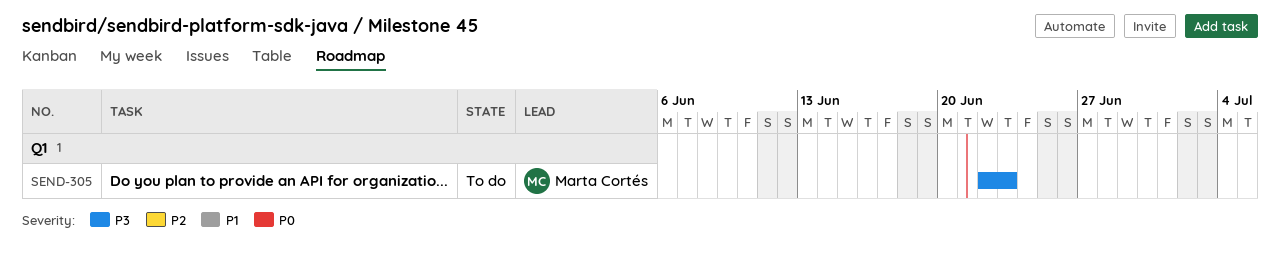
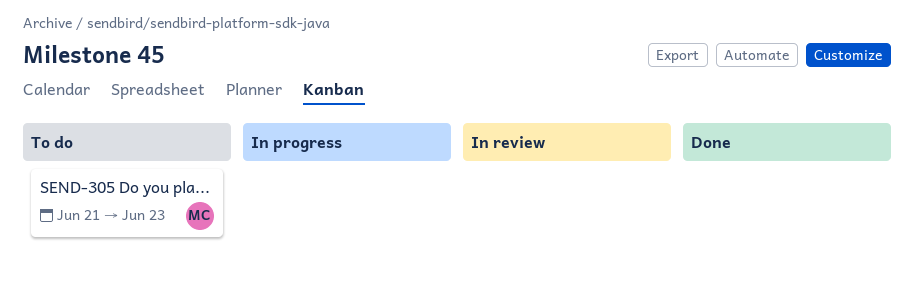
SEND-305, start: Jun 22 -> Jun 21

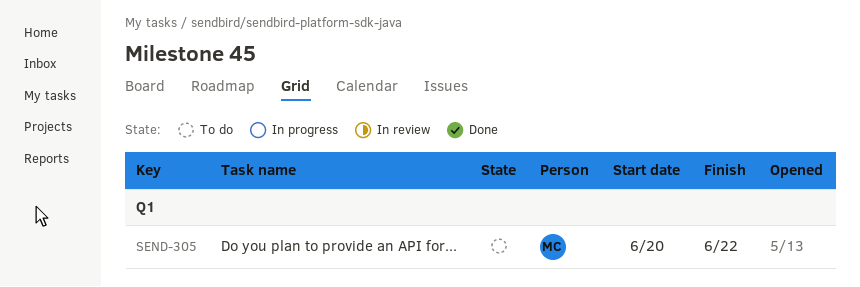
SEND-305, start: Jun 21 -> Jun 20
SEND-305, due: Jun 23 -> Jun 22

